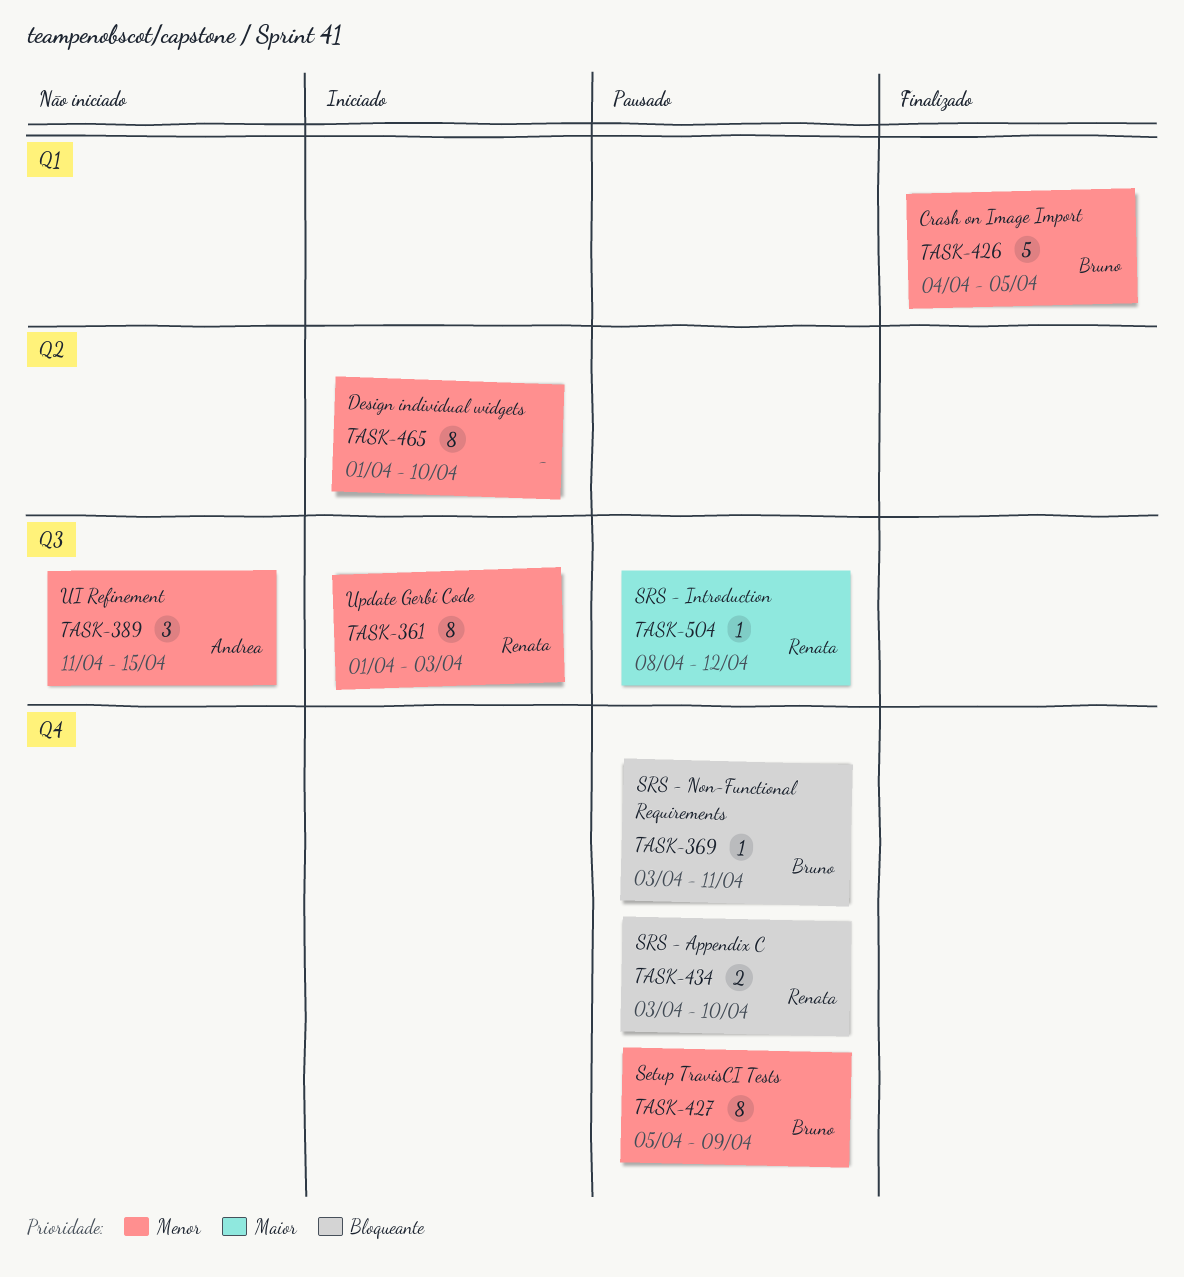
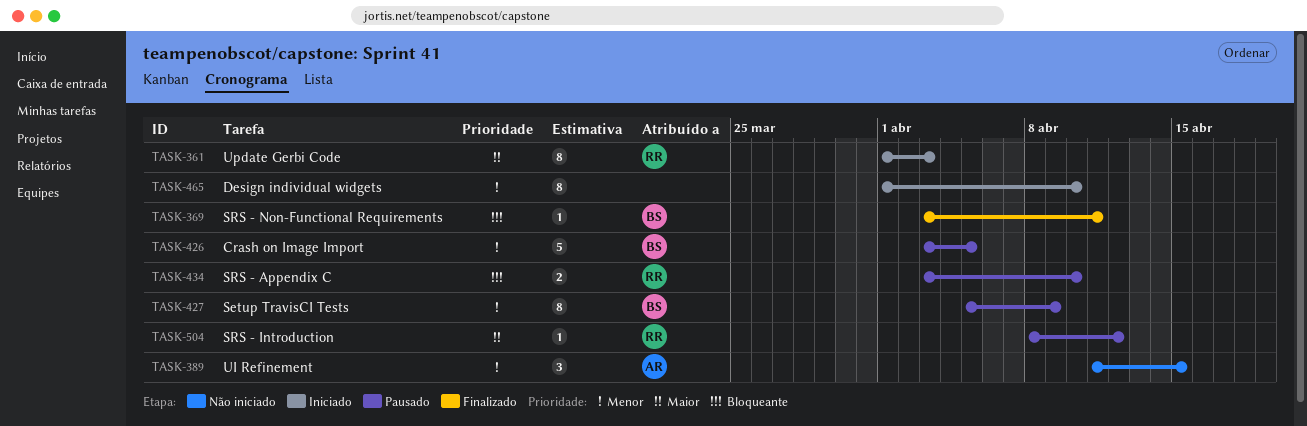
TASK-361, priority: Menor -> Maior
TASK-369, status: Pausado -> Finalizado
TASK-426, status: Finalizado -> Pausado
TASK-426, start: Apr 4 -> Apr 3

